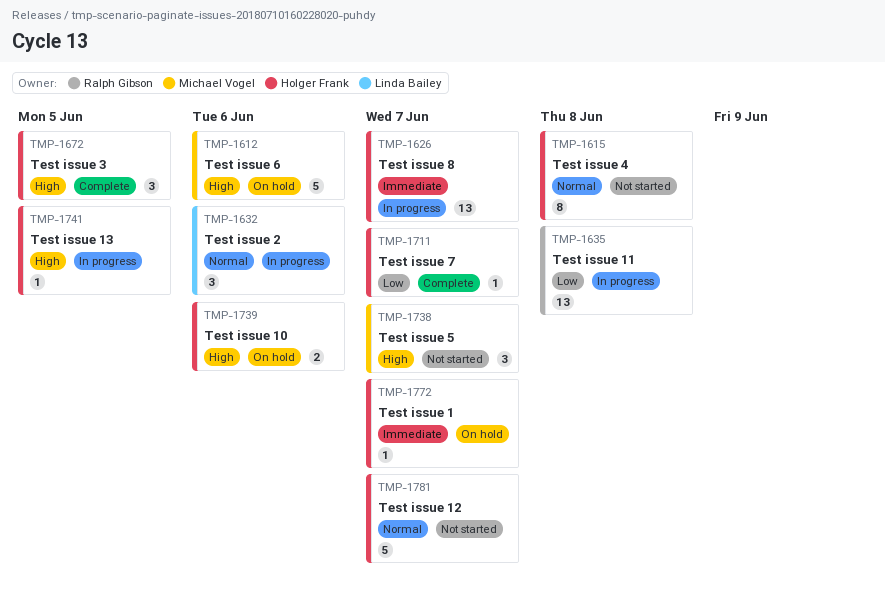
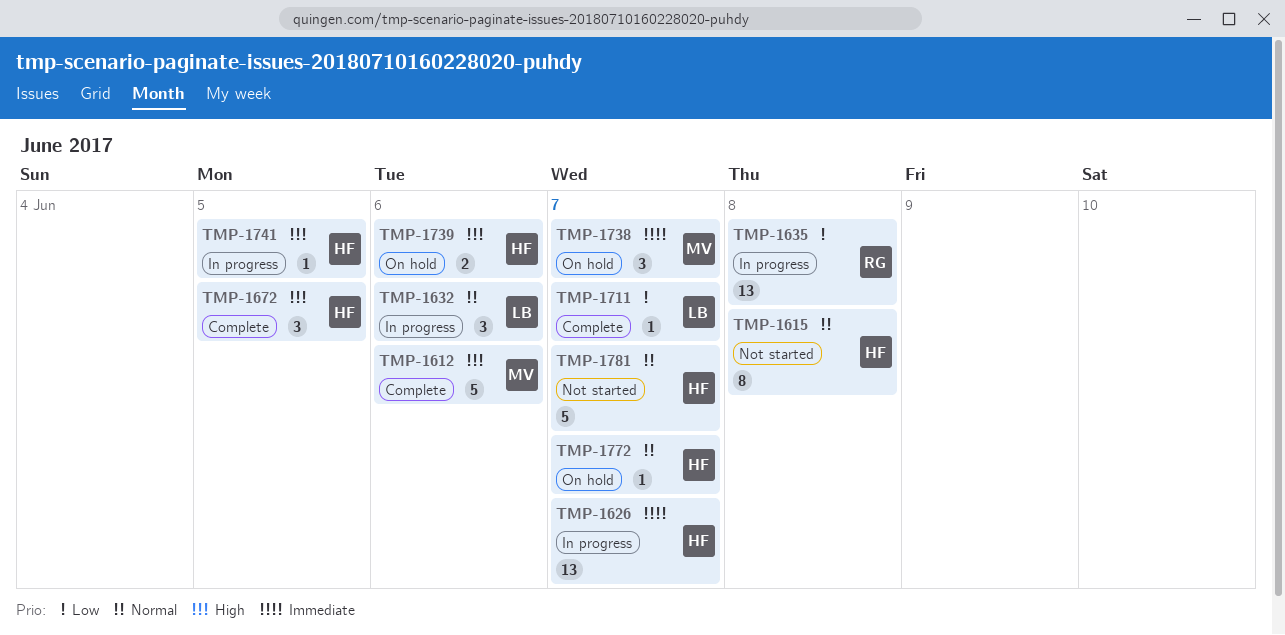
TMP-1612, status: On hold -> Complete
TMP-1711, owner: Holger Frank -> Linda Bailey
TMP-1738, status: Not started -> On hold
TMP-1738, priority: High -> Immediate
TMP-1772, priority: Immediate -> Normal

